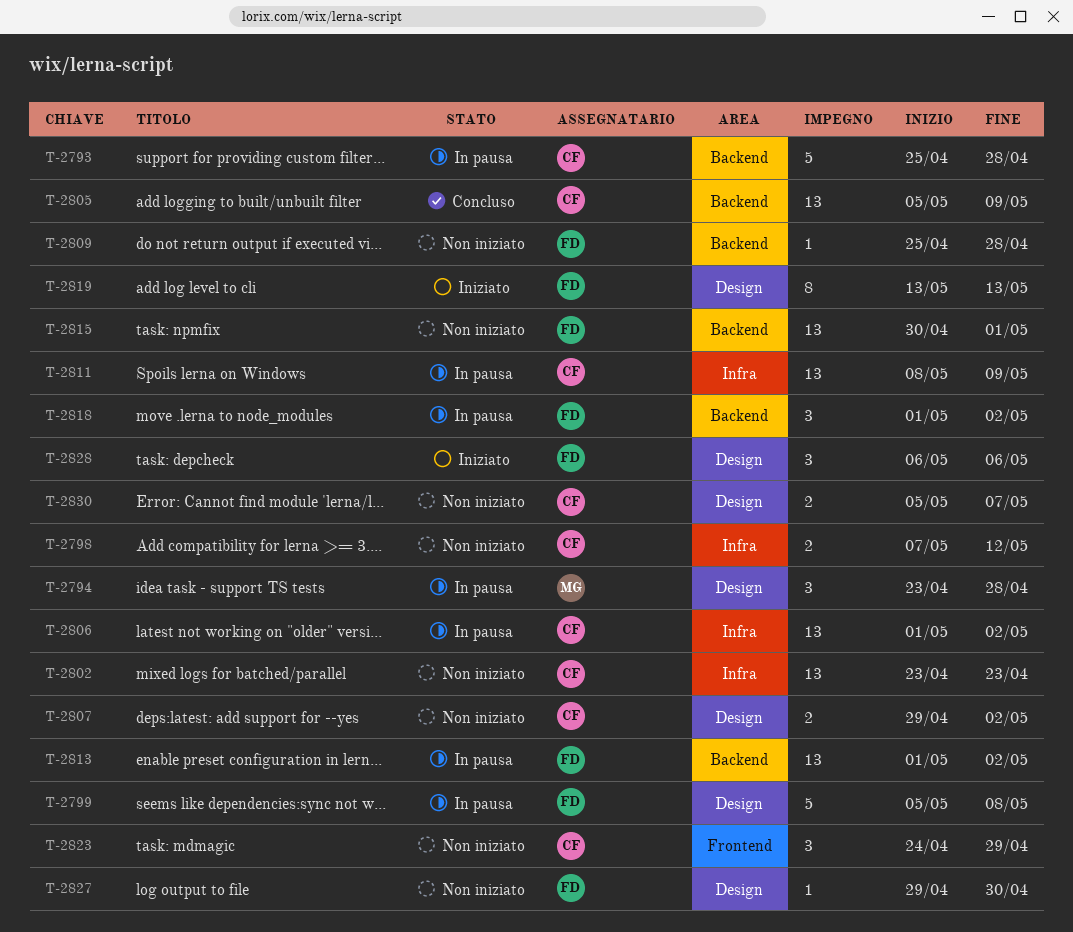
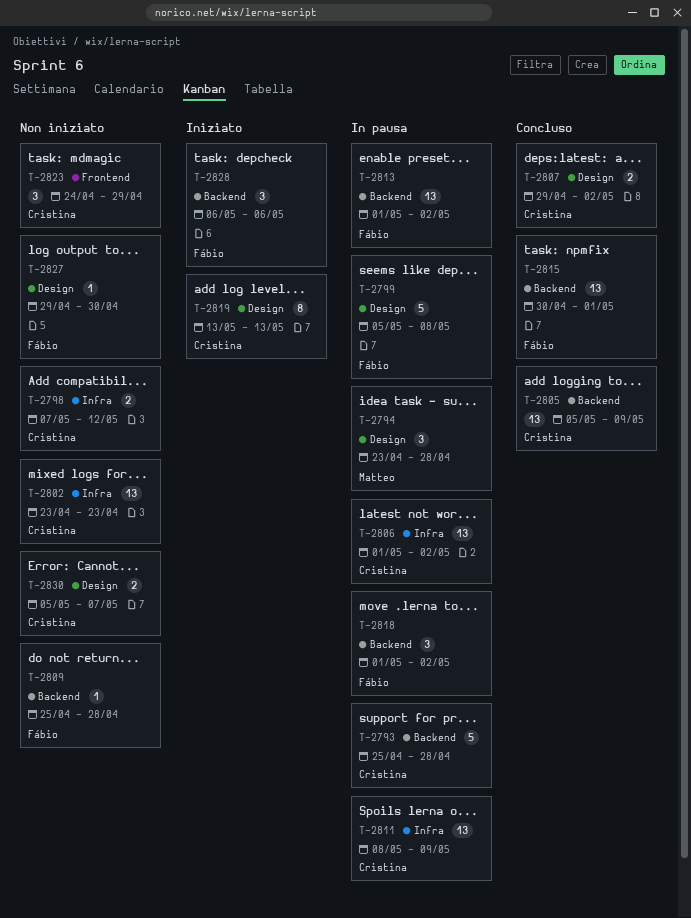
T-2807, status: Non iniziato -> Concluso
T-2815, status: Non iniziato -> Concluso
T-2819, owner: Fábio -> Cristina
T-2828, label: Design -> Backend

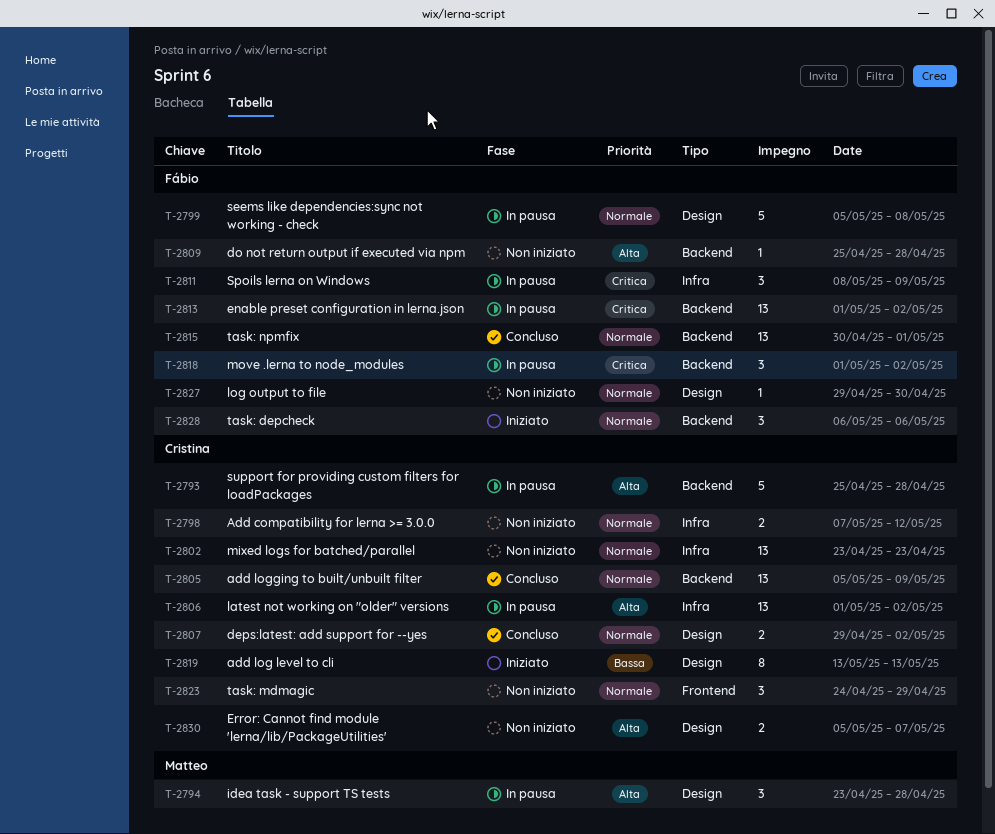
T-2811, owner: Cristina -> Fábio
T-2811, estimate: 13 -> 3

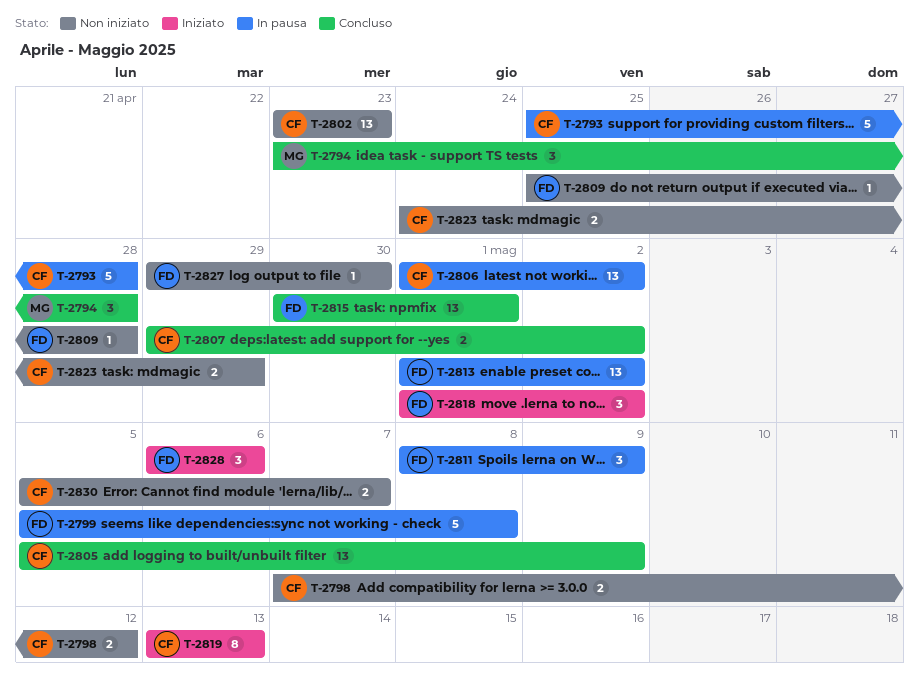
T-2794, status: In pausa -> Concluso
T-2818, status: In pausa -> Iniziato
T-2823, estimate: 3 -> 2

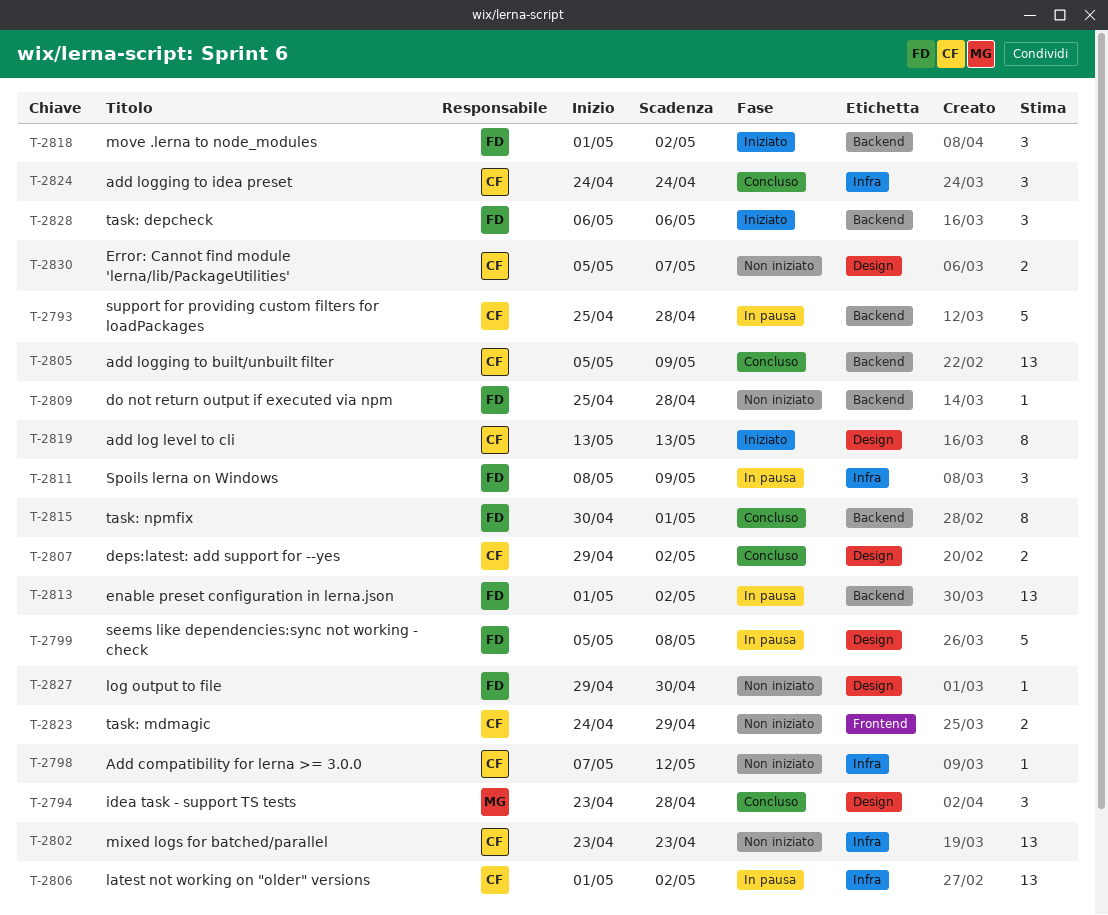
T-2798, estimate: 2 -> 1
T-2815, estimate: 13 -> 8
T-2824: none -> present

